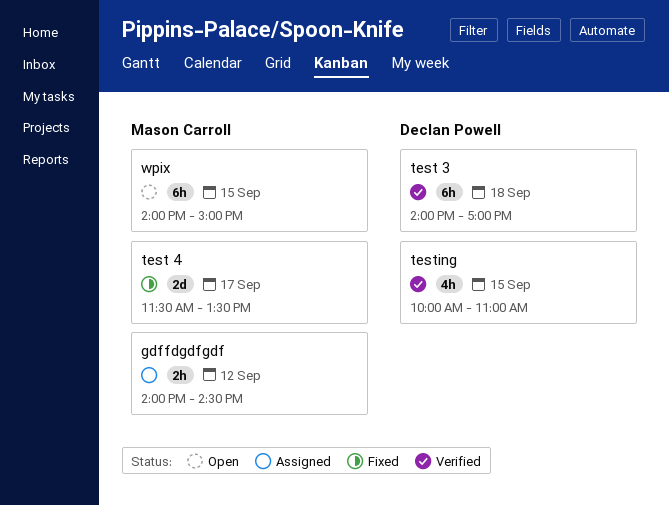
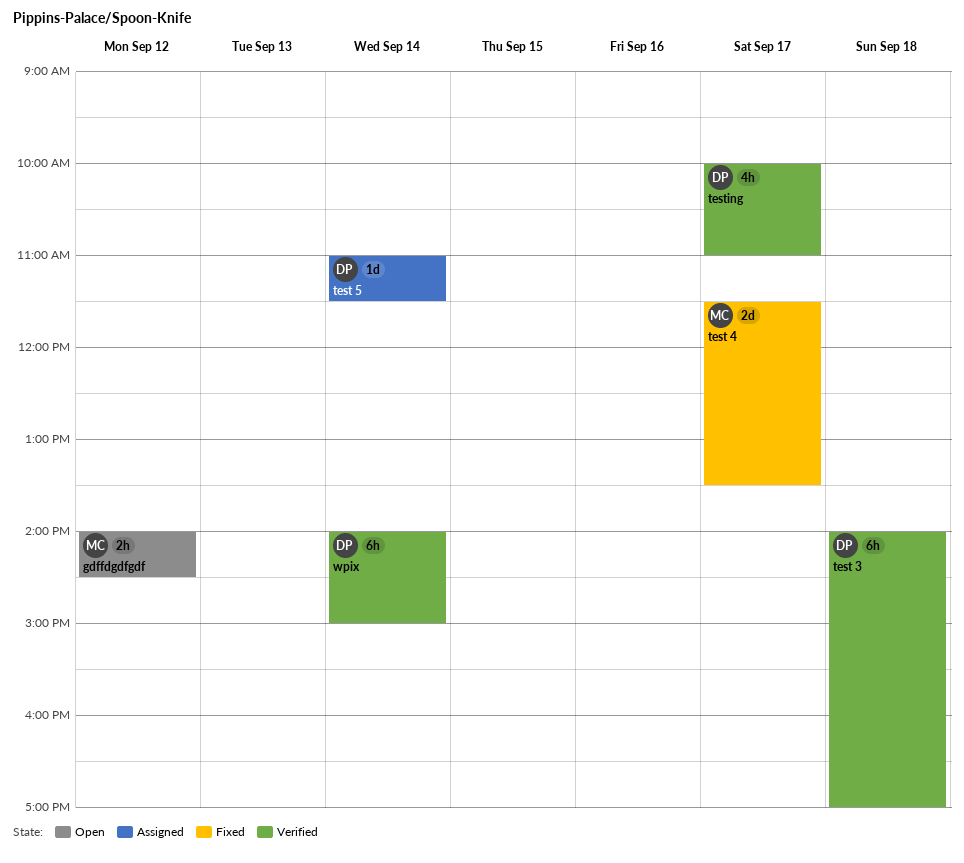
gdffdgdfgdf, status: Assigned -> Open
test 5: none -> present
testing, day: Sep 15 -> Sep 17
wpix, status: Open -> Verified
wpix, owner: Mason Carroll -> Declan Powell
wpix, day: Sep 15 -> Sep 14

